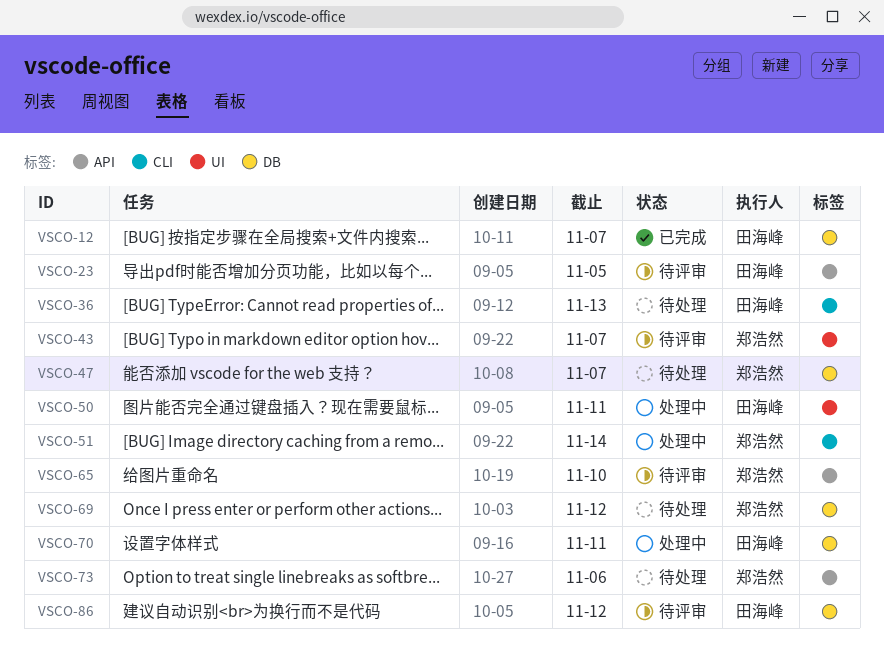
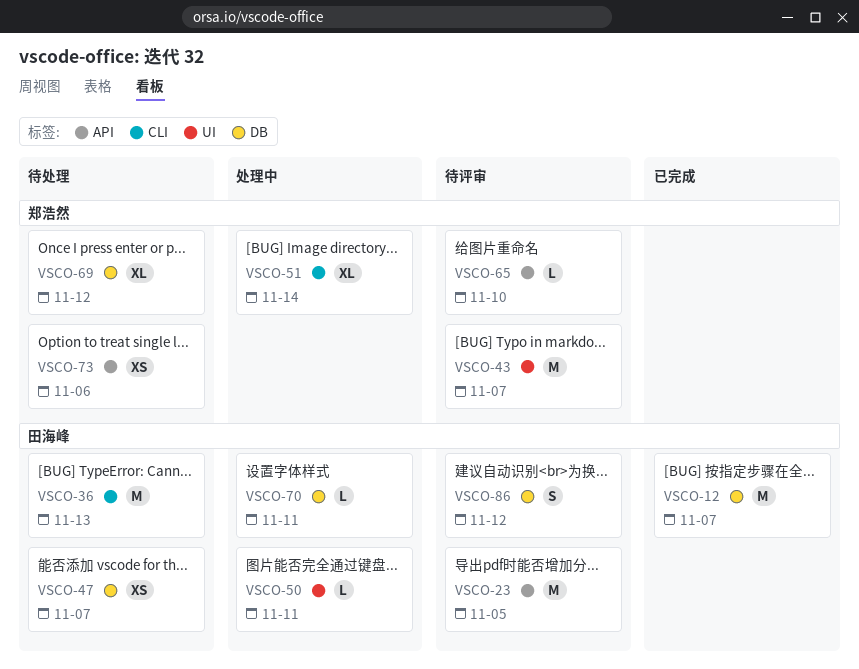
VSCO-47, owner: 郑浩然 -> 田海峰

